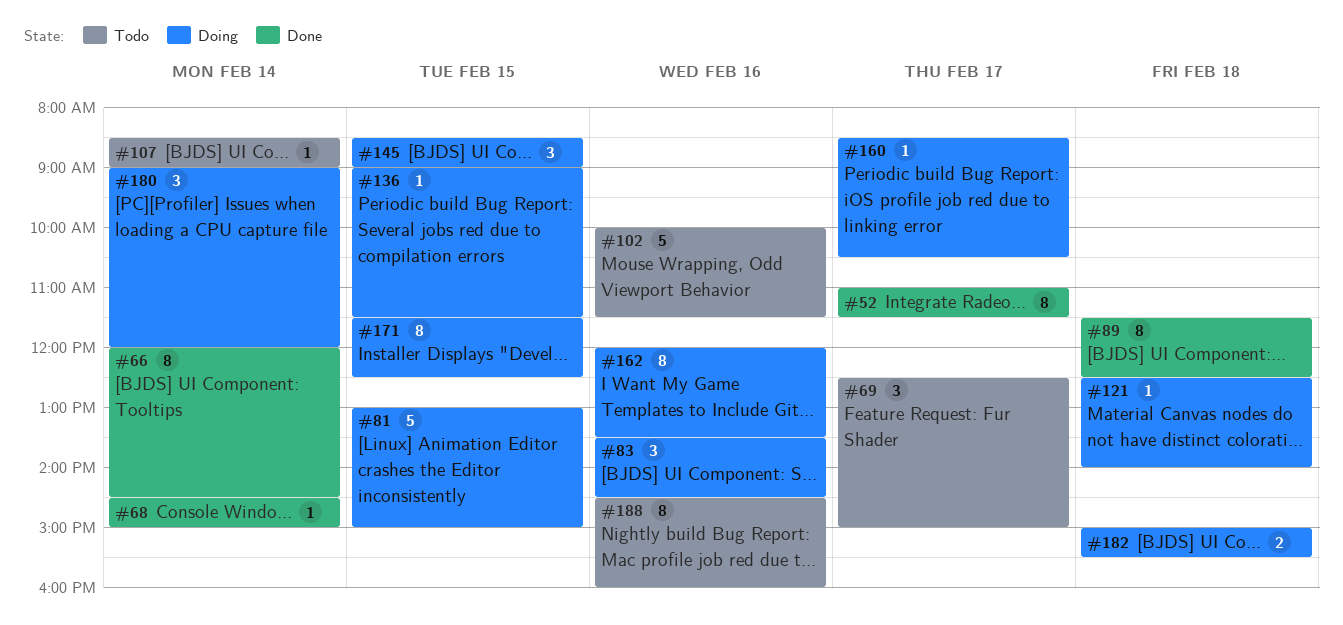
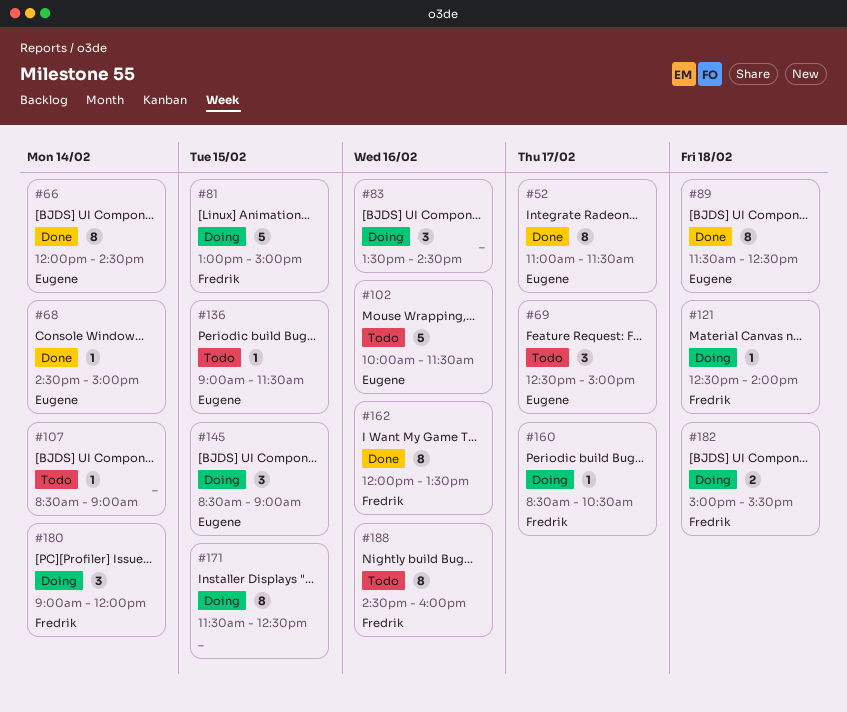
#136, status: Doing -> Todo
#162, status: Doing -> Done

